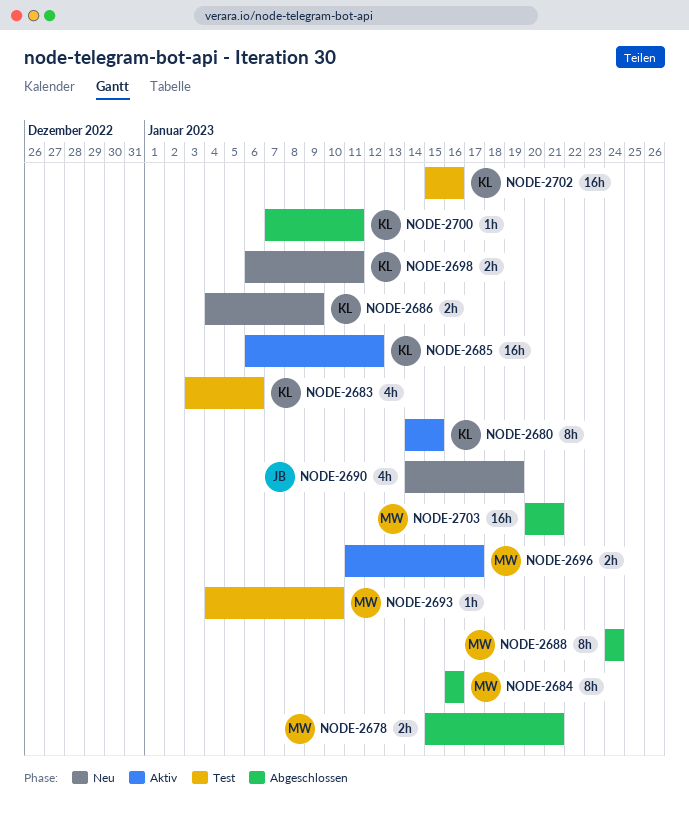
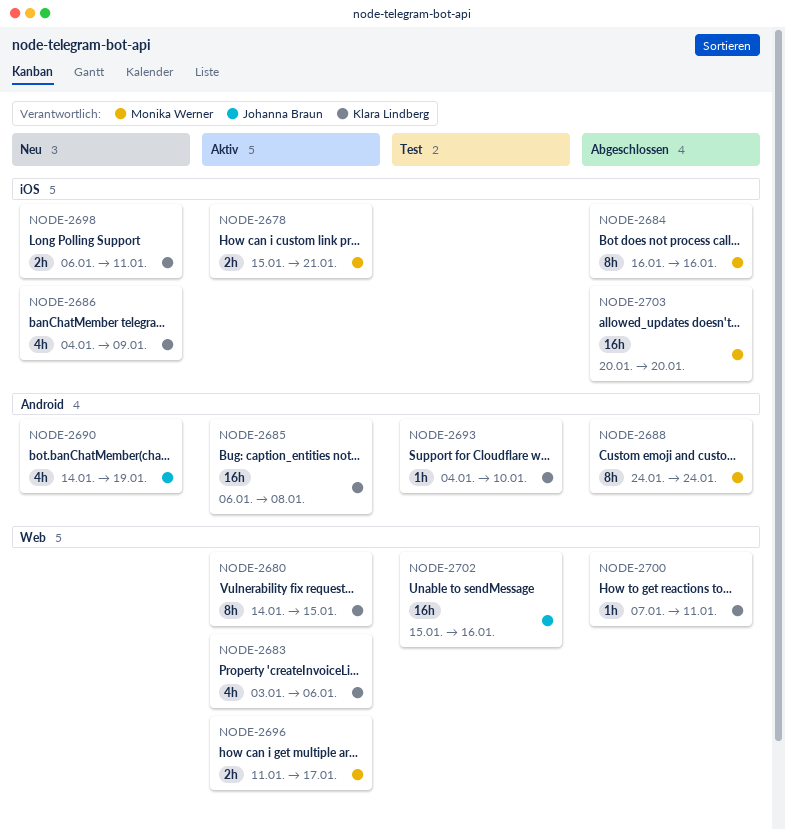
NODE-2678, status: Abgeschlossen -> Aktiv
NODE-2683, status: Test -> Aktiv
NODE-2685, due: Jan 12 -> Jan 8
NODE-2686, estimate: 2h -> 4h
NODE-2693, owner: Monika Werner -> Klara Lindberg
NODE-2702, owner: Klara Lindberg -> Johanna Braun
NODE-2703, due: Jan 21 -> Jan 20

